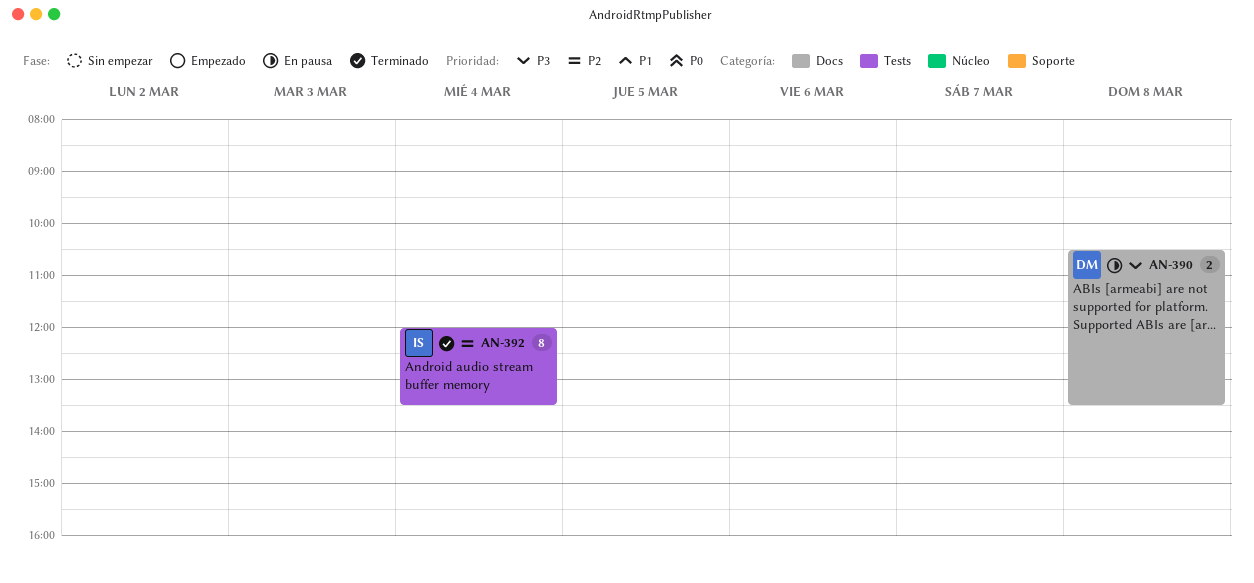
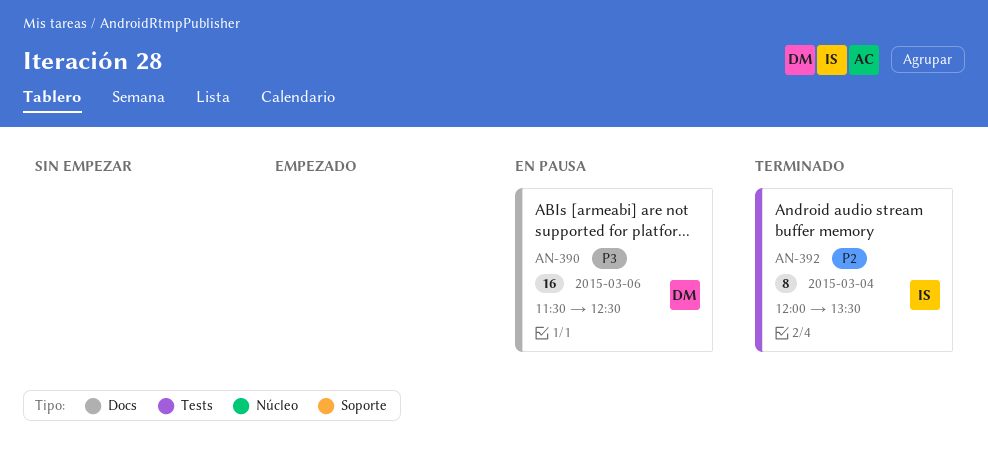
AN-390, estimate: 2 -> 16
AN-390, day: Mar 8 -> Mar 6
AN-390, begins: 10:30 -> 11:30
AN-390, ends: 13:30 -> 12:30

